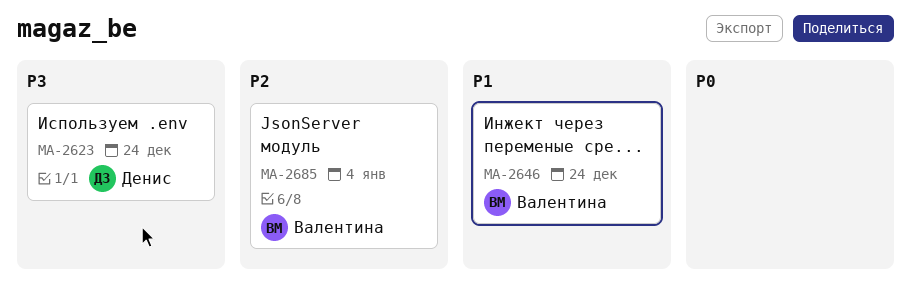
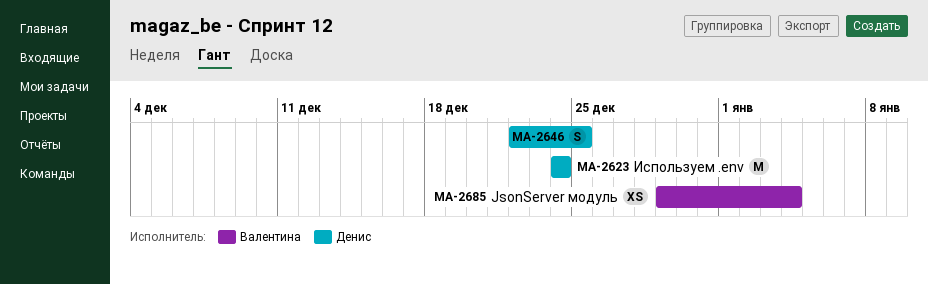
MA-2646, owner: Валентина -> Денис
MA-2646, due: Dec 24 -> Dec 25

